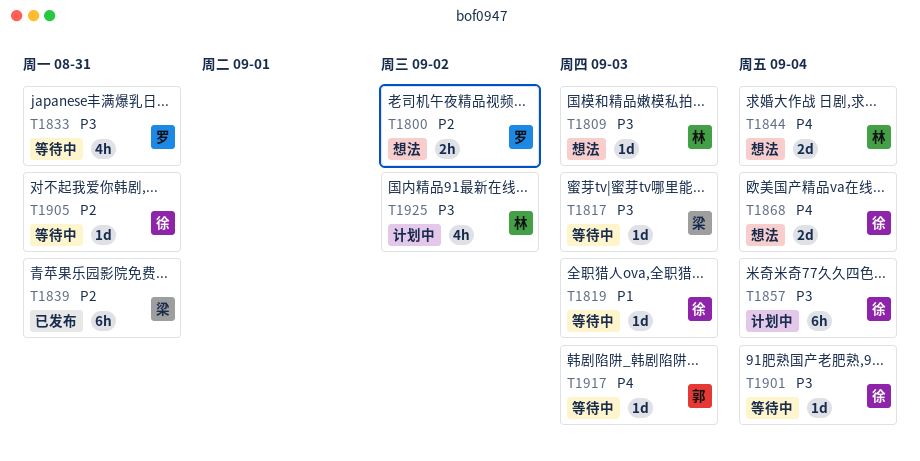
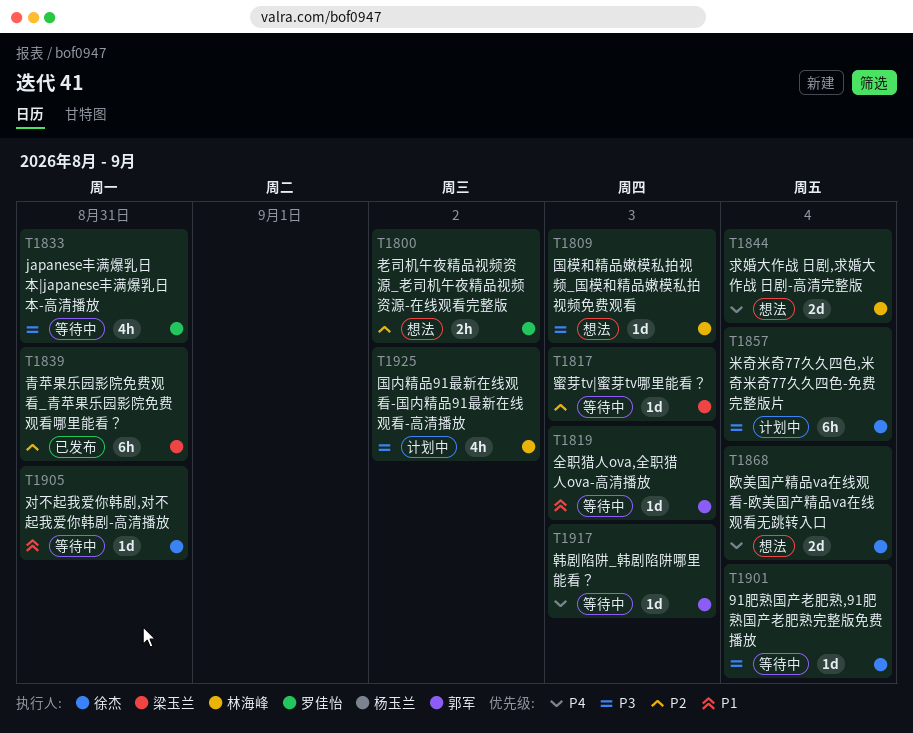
T1817, priority: P3 -> P2
T1819, owner: 徐杰 -> 郭军
T1905, priority: P2 -> P1

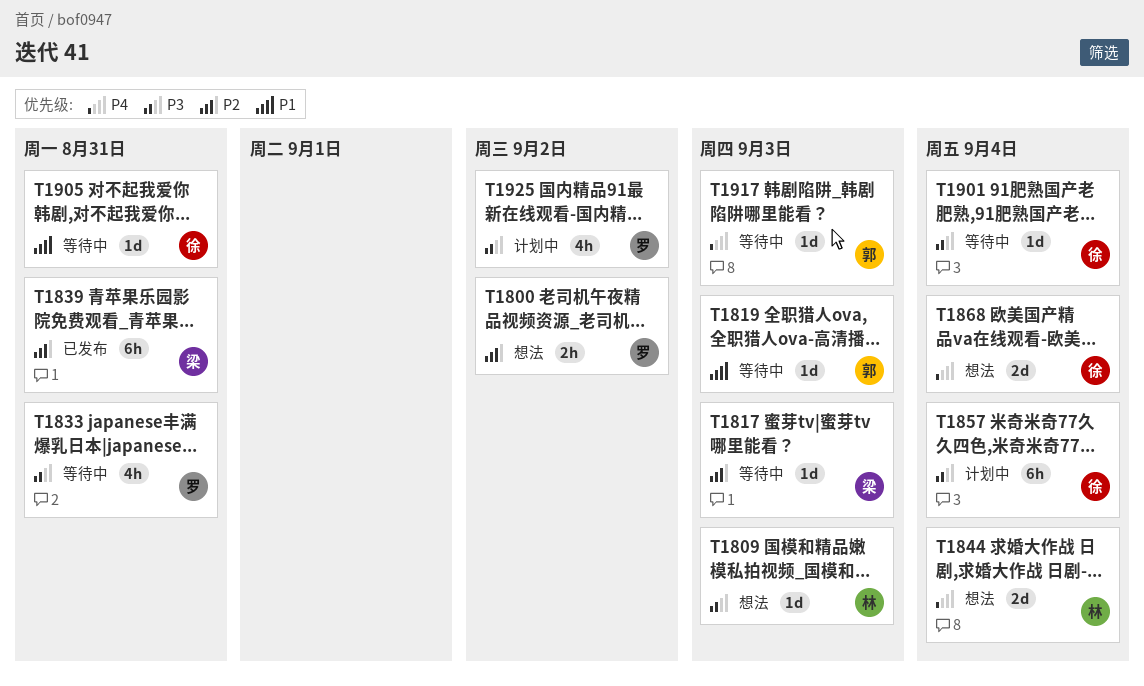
T1925, owner: 林海峰 -> 罗佳怡

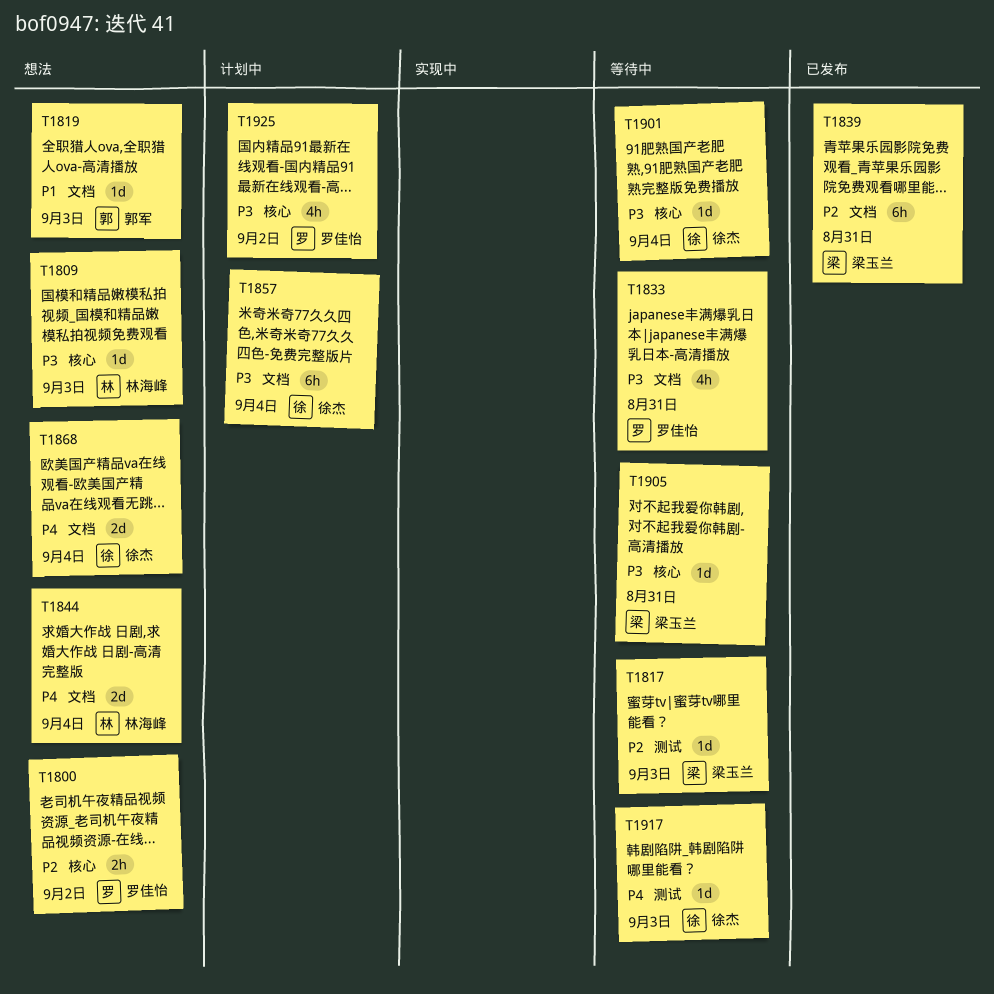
T1819, status: 等待中 -> 想法
T1905, owner: 徐杰 -> 梁玉兰
T1905, priority: P1 -> P3
T1917, owner: 郭军 -> 徐杰

